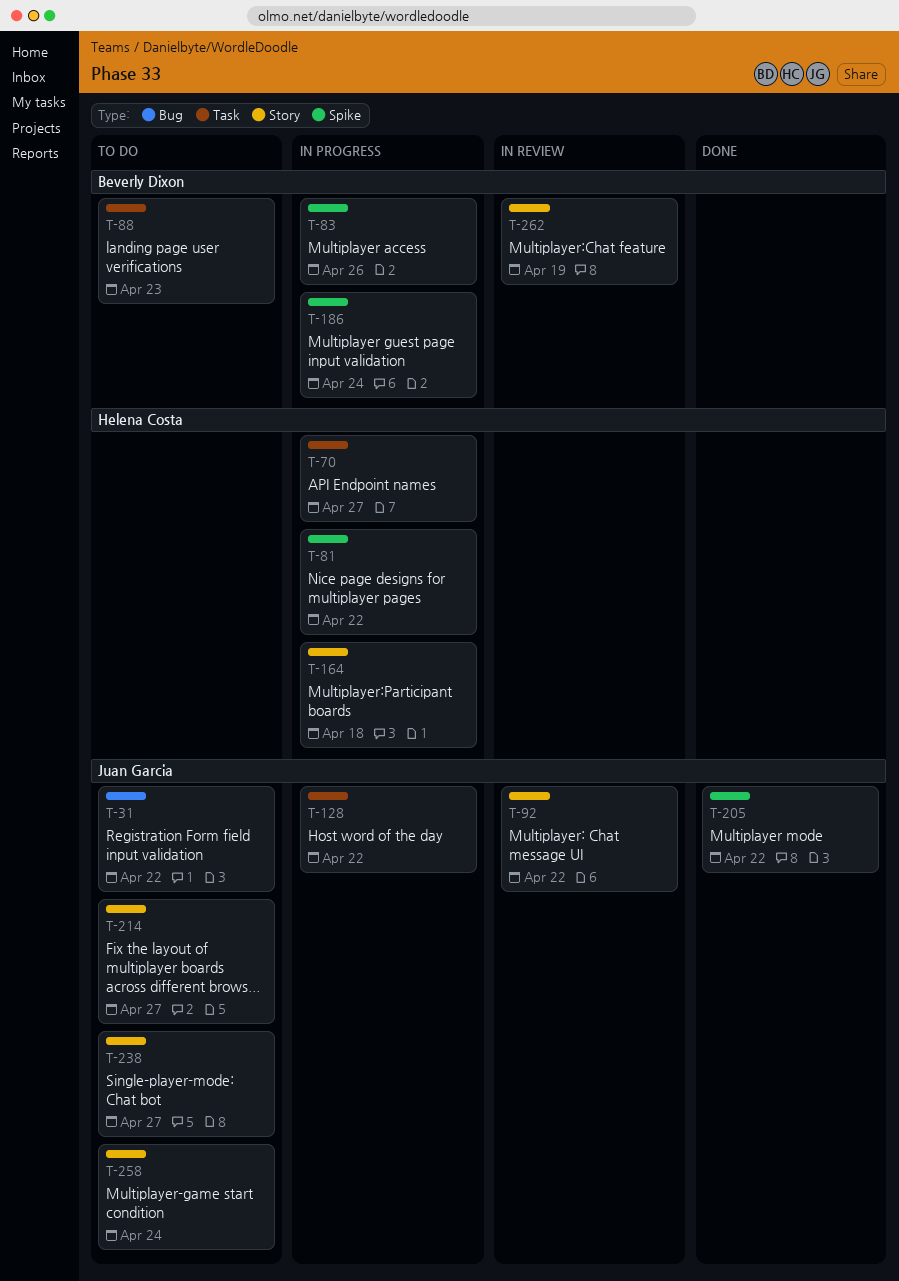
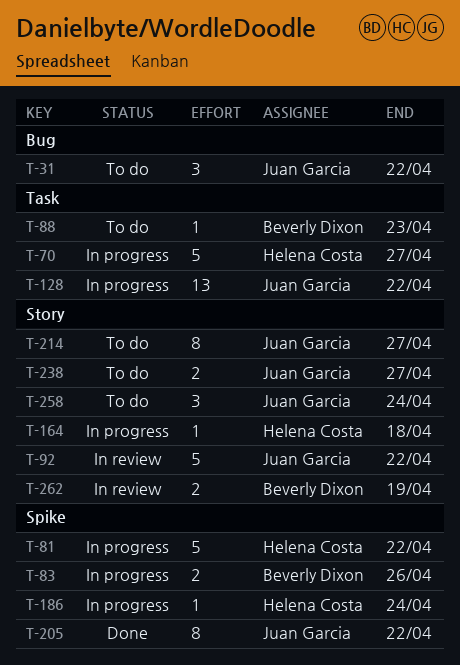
T-186, owner: Beverly Dixon -> Helena Costa

